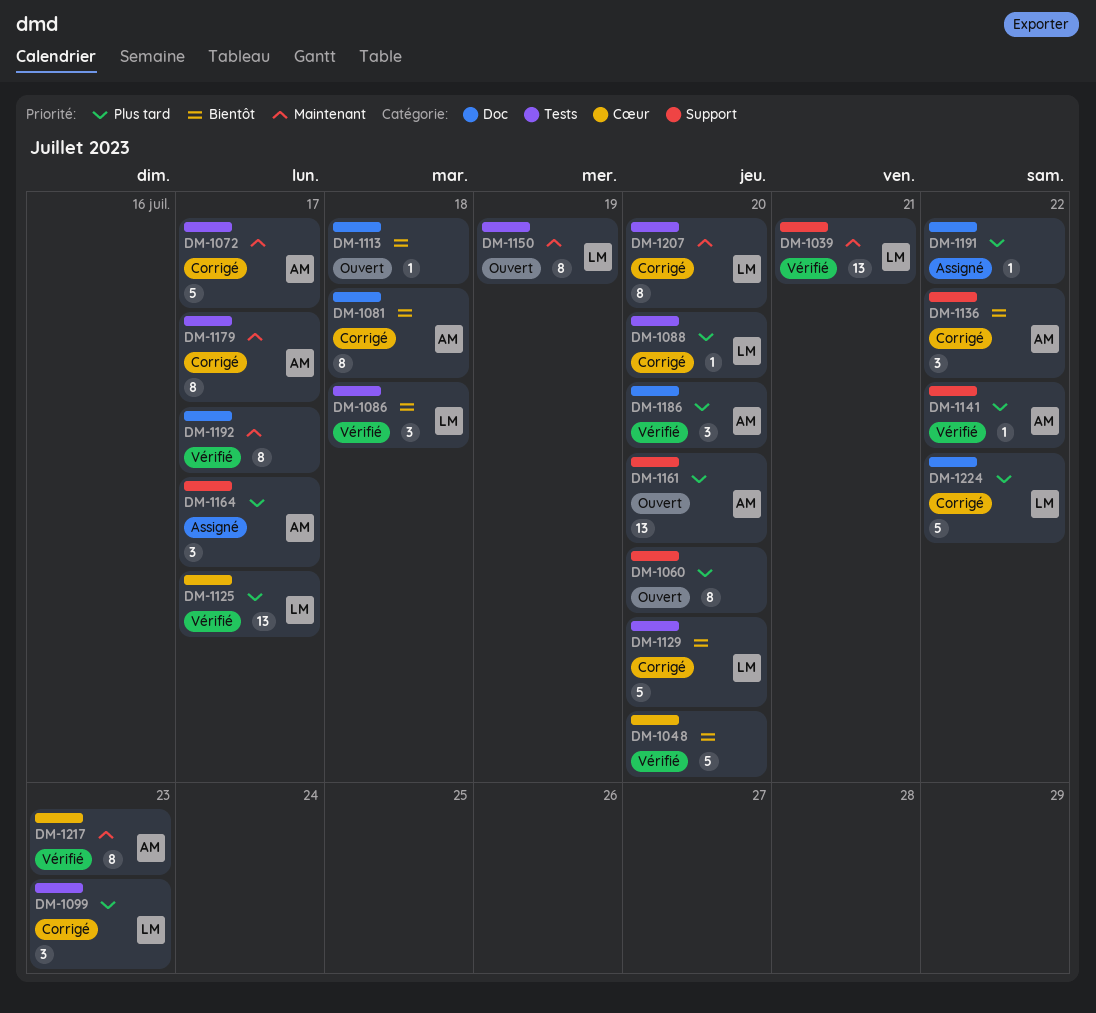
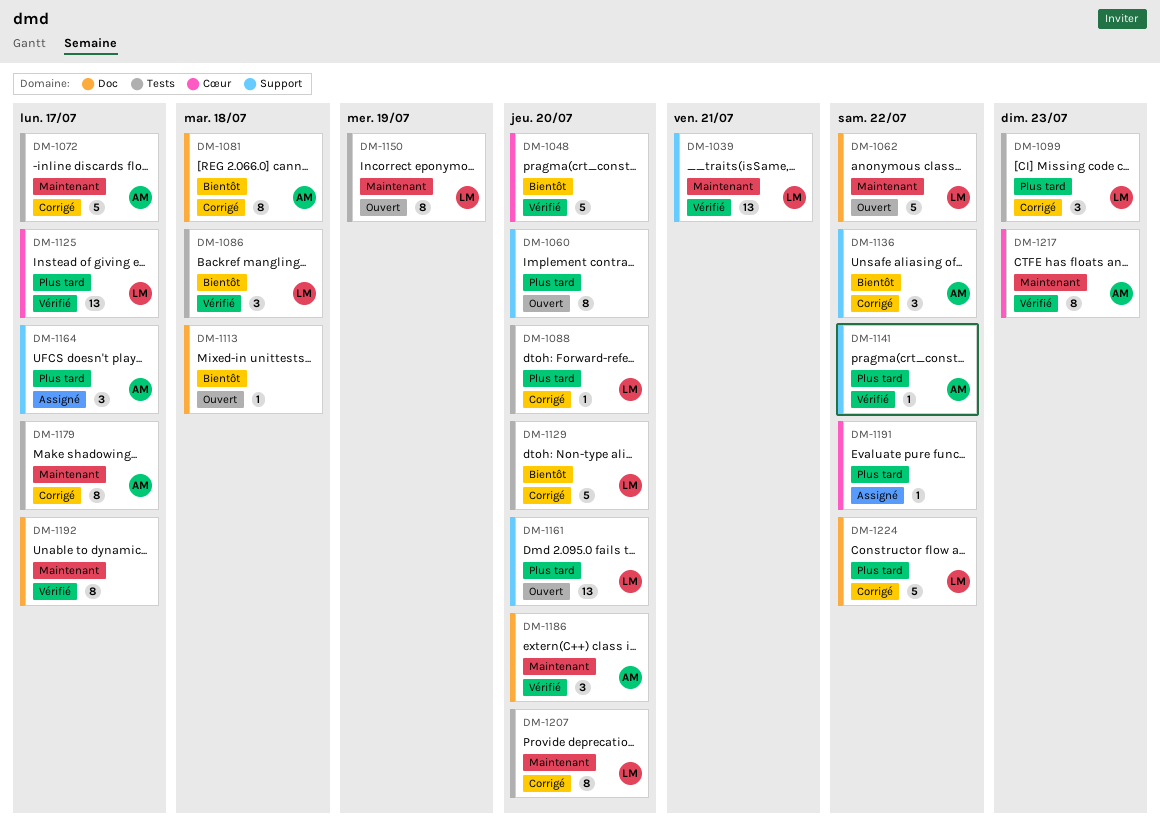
DM-1062: none -> present
DM-1161, owner: AM -> LM
DM-1186, priority: Plus tard -> Maintenant
DM-1191, label: Doc -> Cœur

